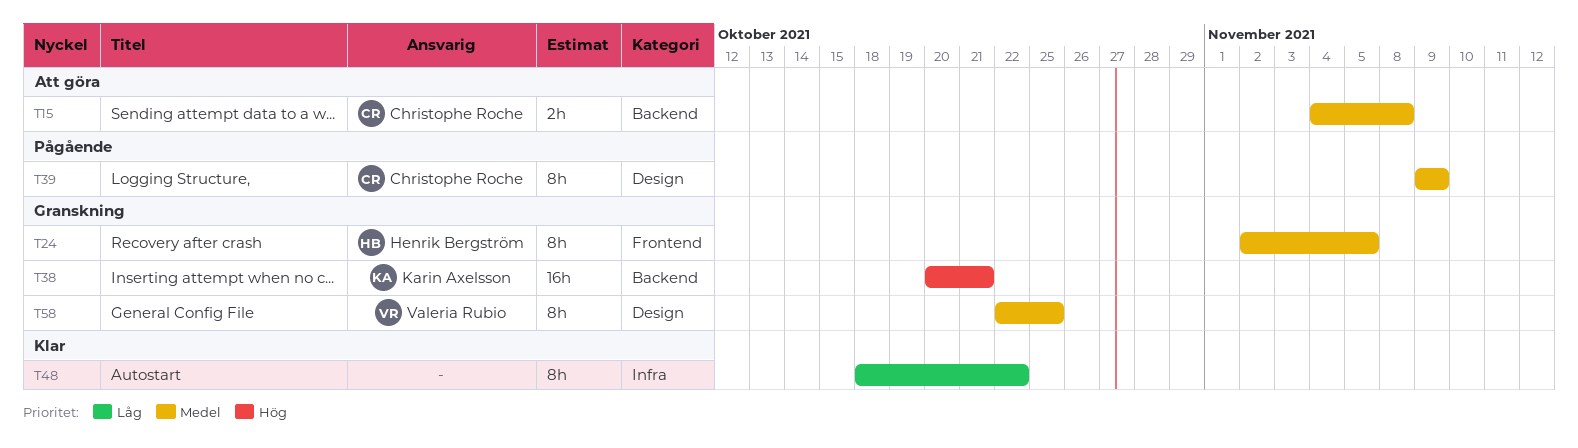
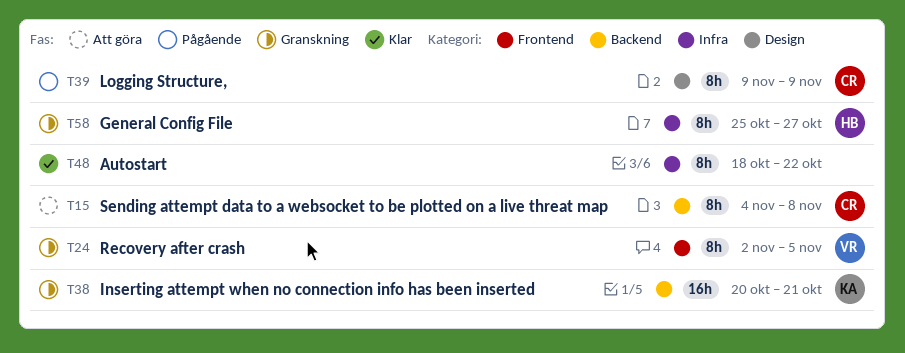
T15, estimate: 2h -> 8h
T24, owner: Henrik Bergström -> Valeria Rubio
T58, owner: Valeria Rubio -> Henrik Bergström
T58, label: Design -> Infra
T58, start: Oct 22 -> Oct 25
T58, due: Oct 25 -> Oct 27

